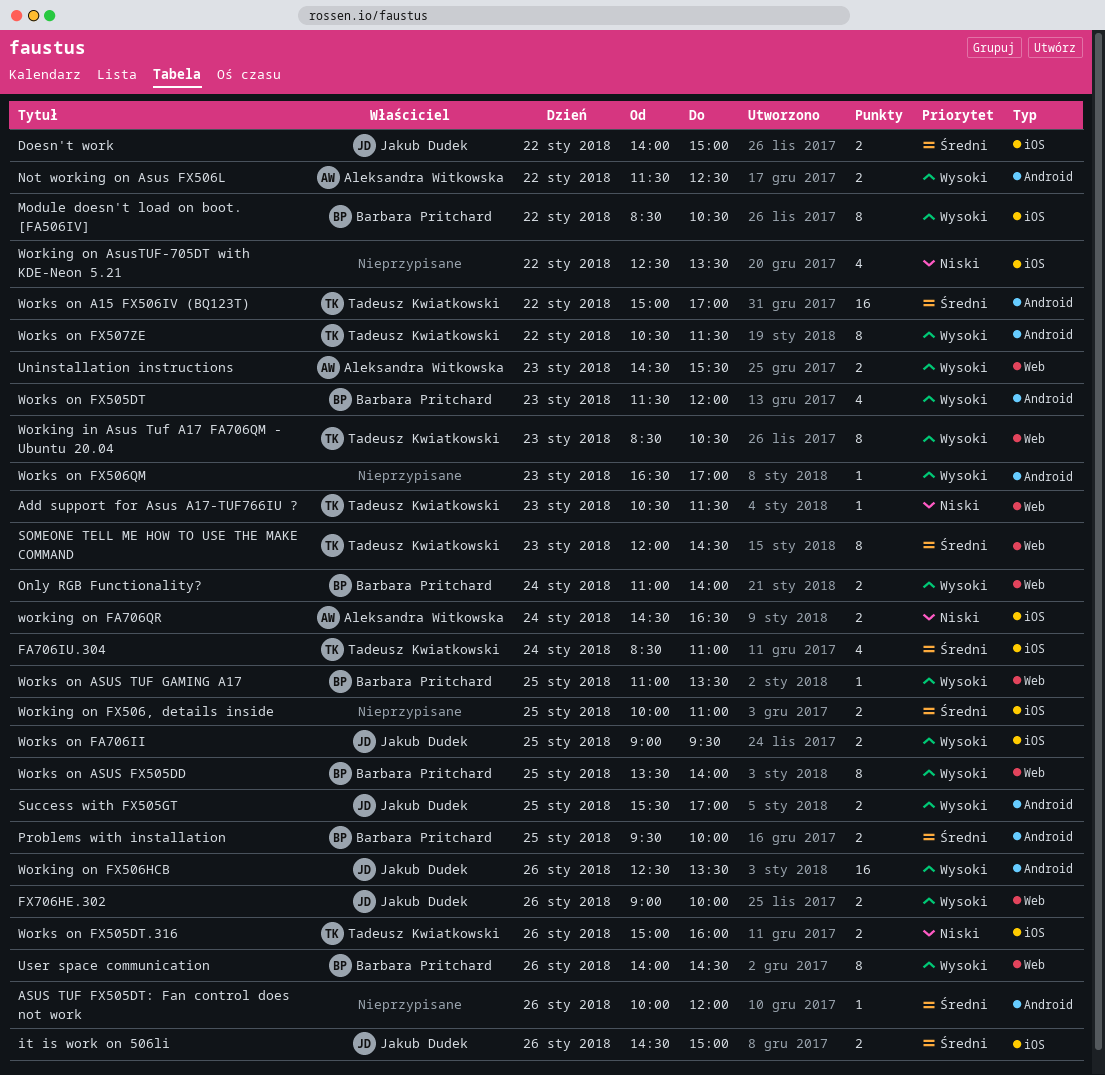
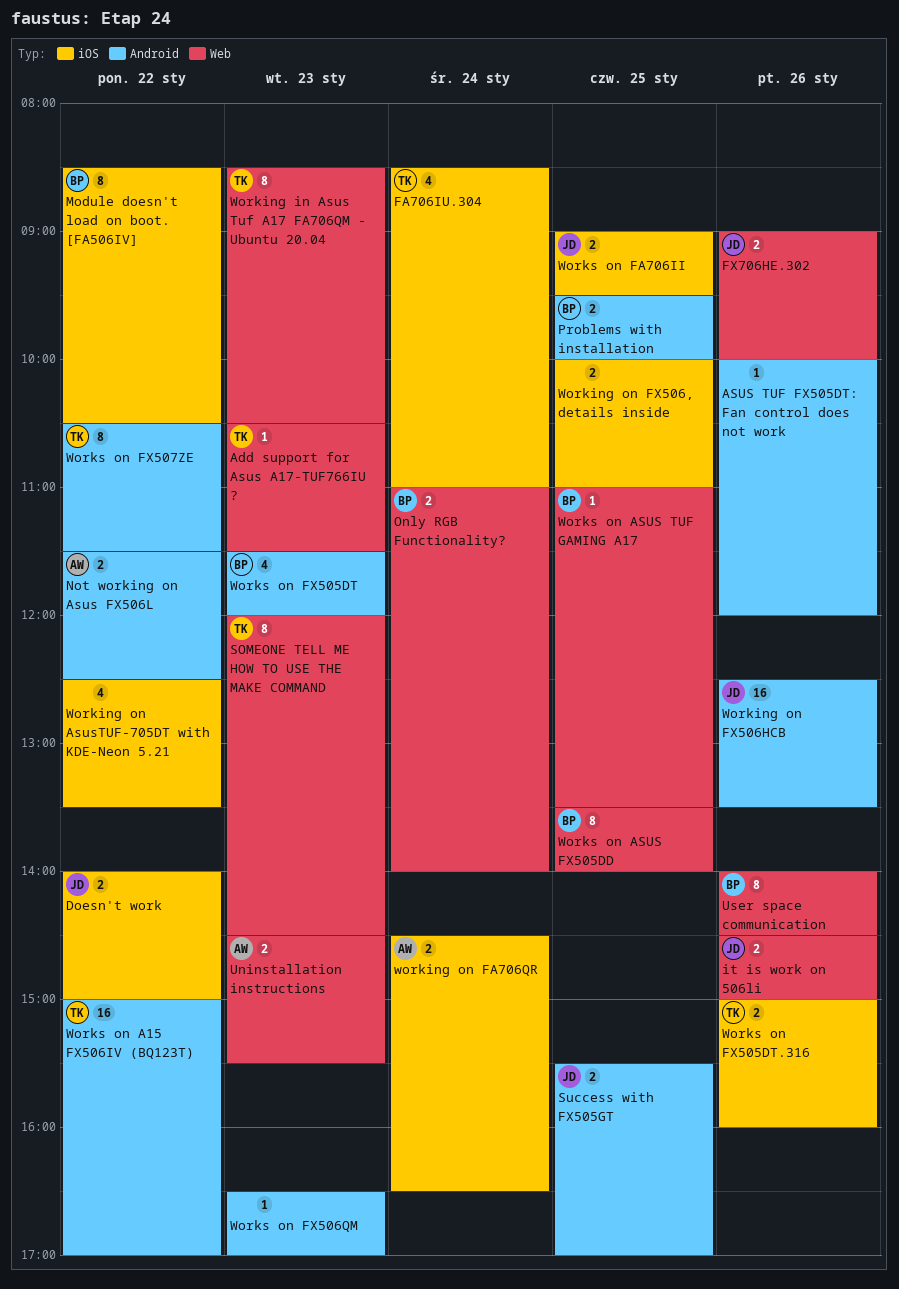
it is work on 506li, label: iOS -> Web

